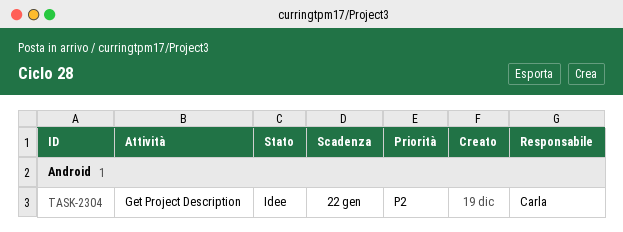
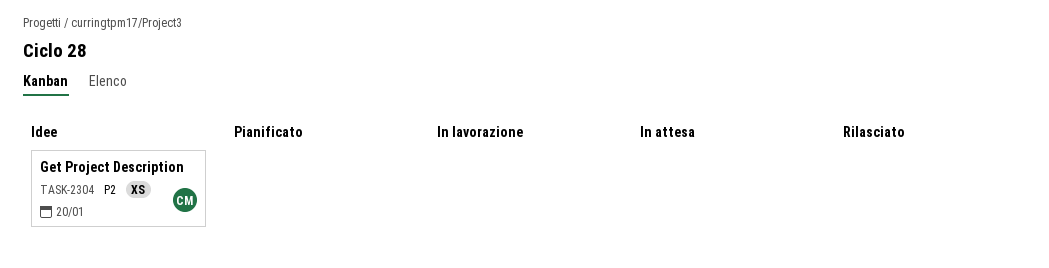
TASK-2304, due: Jan 22 -> Jan 20

